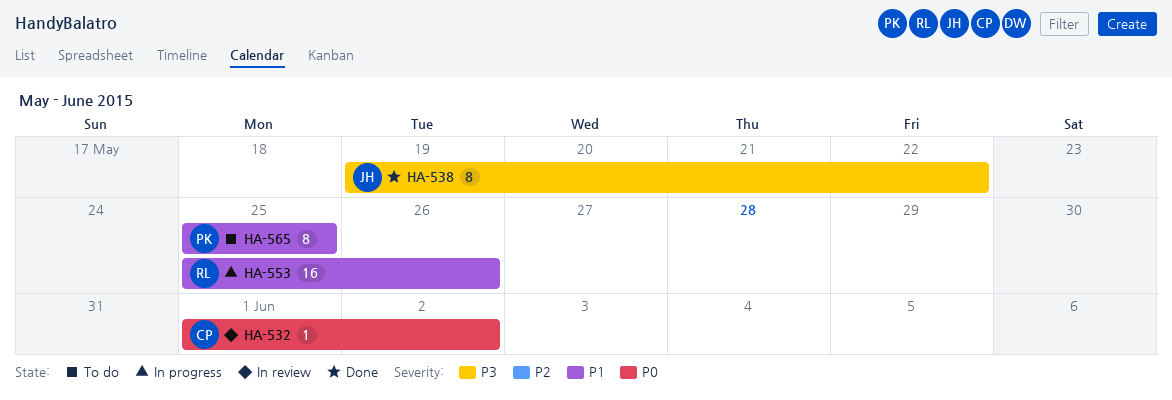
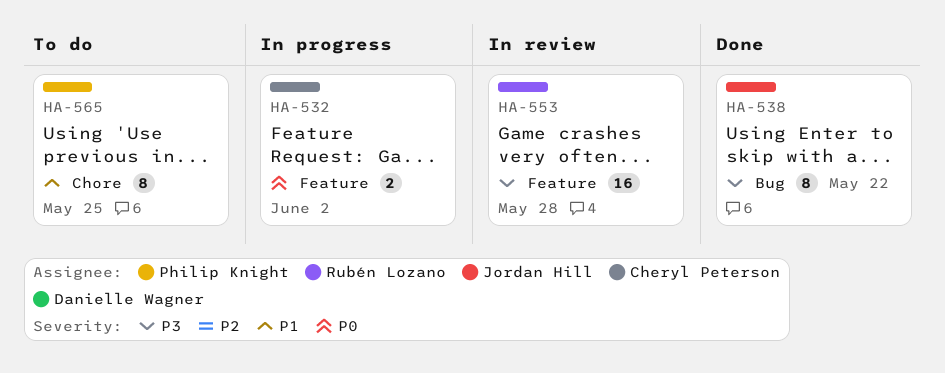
HA-532, status: In review -> In progress
HA-532, estimate: 1 -> 2
HA-553, status: In progress -> In review
HA-553, priority: P1 -> P3
HA-553, due: May 26 -> May 28

